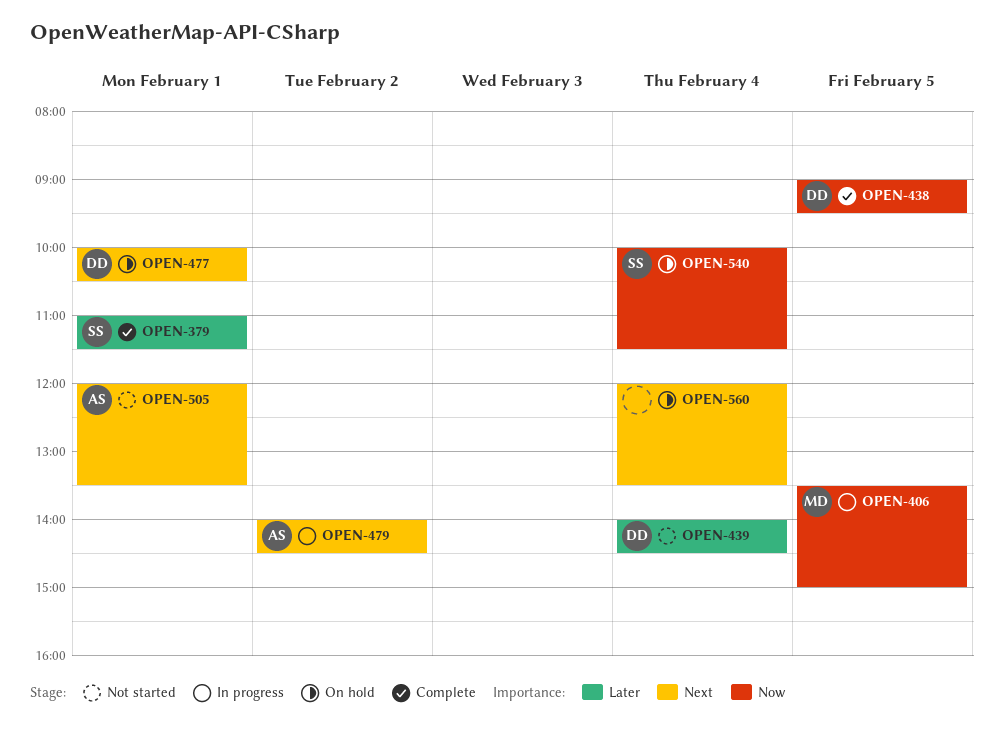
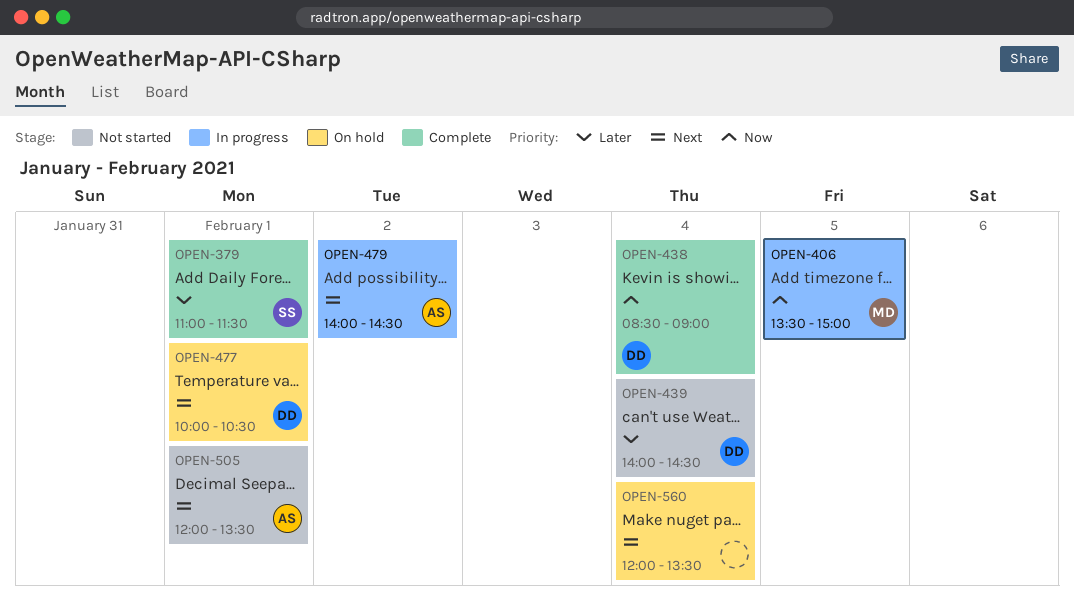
OPEN-438, day: Feb 5 -> Feb 4
OPEN-438, begins: 09:00 -> 08:30
OPEN-438, ends: 09:30 -> 09:00
OPEN-540: present -> none

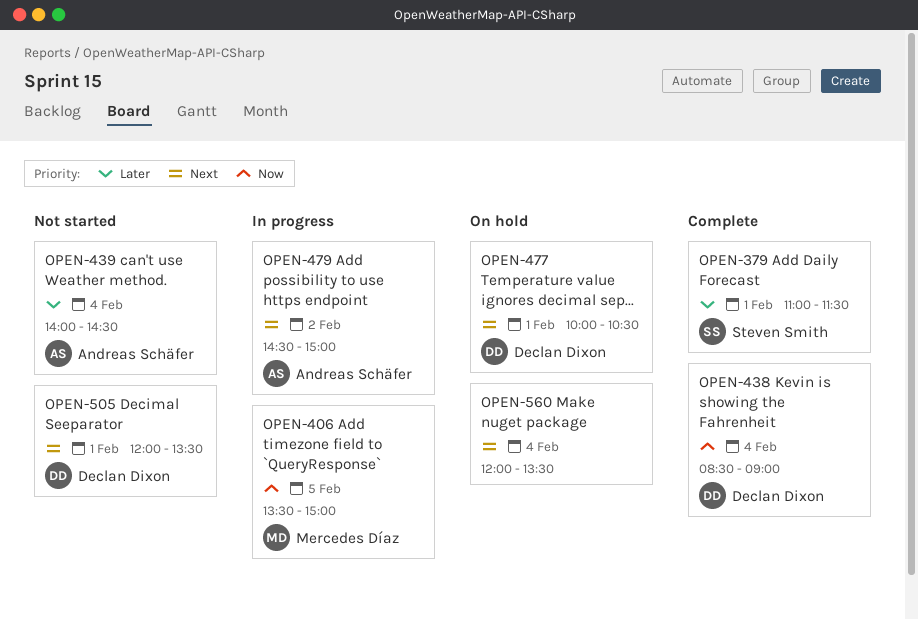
OPEN-439, owner: Declan Dixon -> Andreas Schäfer
OPEN-479, begins: 14:00 -> 14:30
OPEN-479, ends: 14:30 -> 15:00
OPEN-505, owner: Andreas Schäfer -> Declan Dixon

